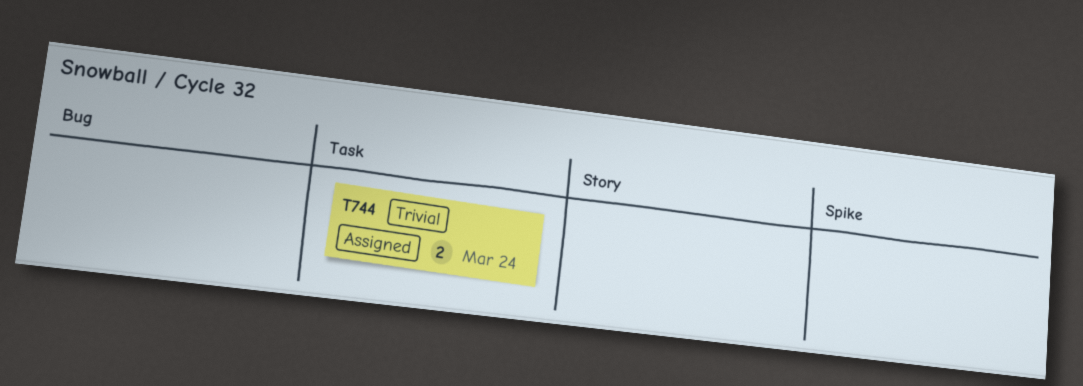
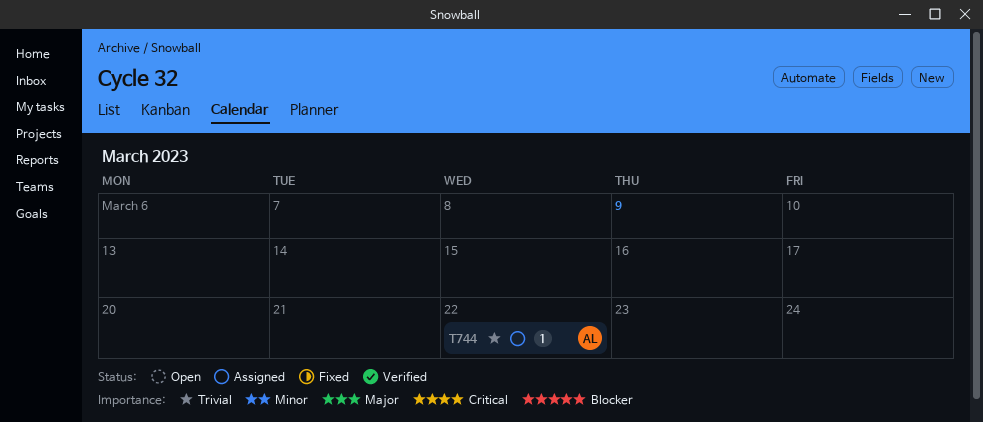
T744, estimate: 2 -> 1
T744, due: Mar 24 -> Mar 22

